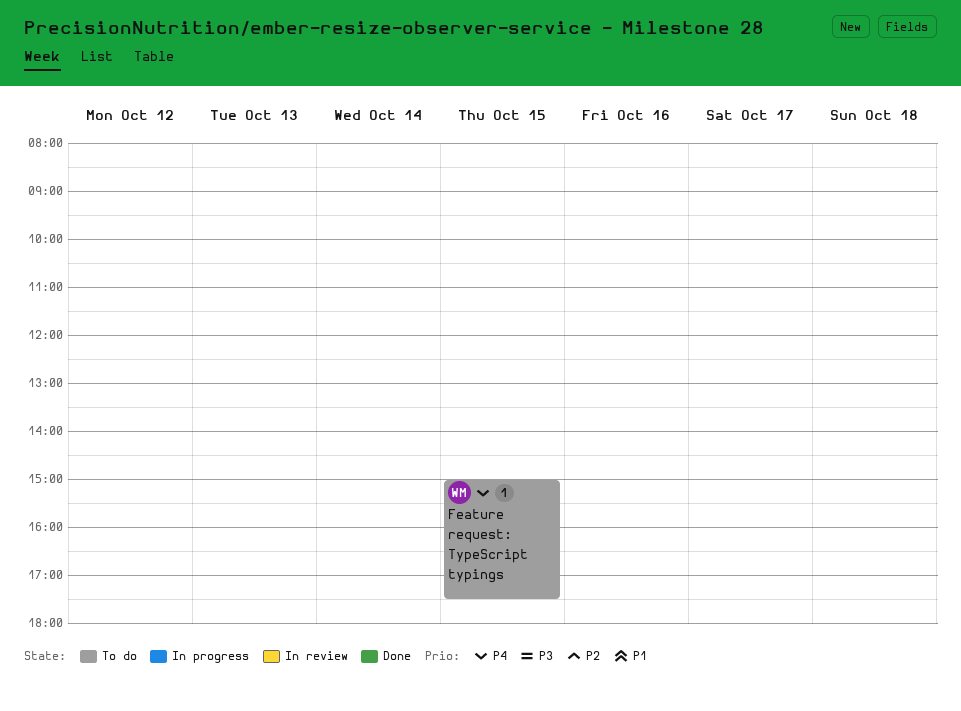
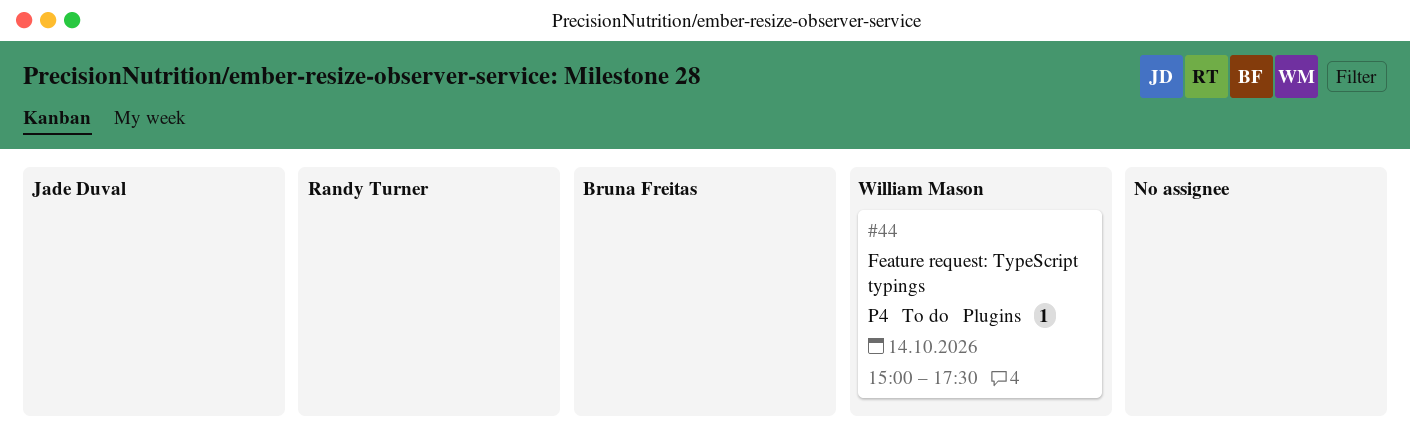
Feature request: TypeScript typings, day: Oct 15 -> Oct 14

